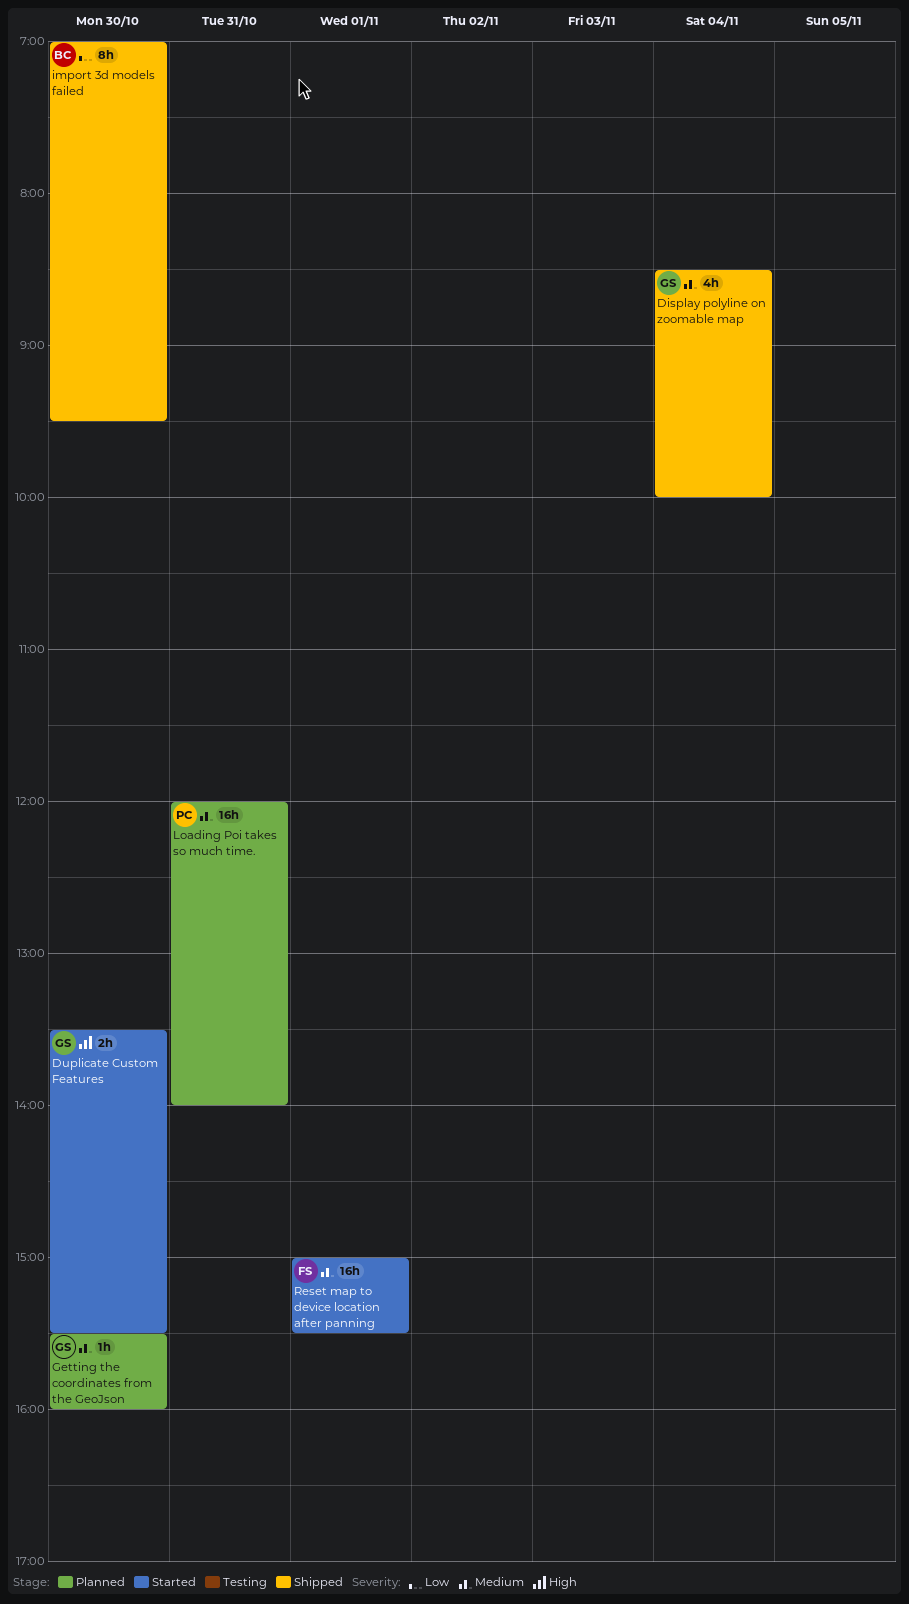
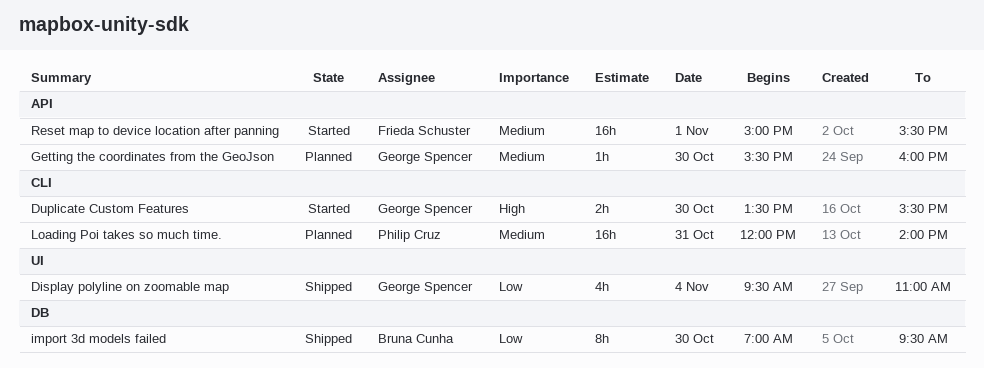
Display polyline on zoomable map, priority: Medium -> Low
Display polyline on zoomable map, begins: 08:30 -> 09:30
Display polyline on zoomable map, ends: 10:00 -> 11:00

